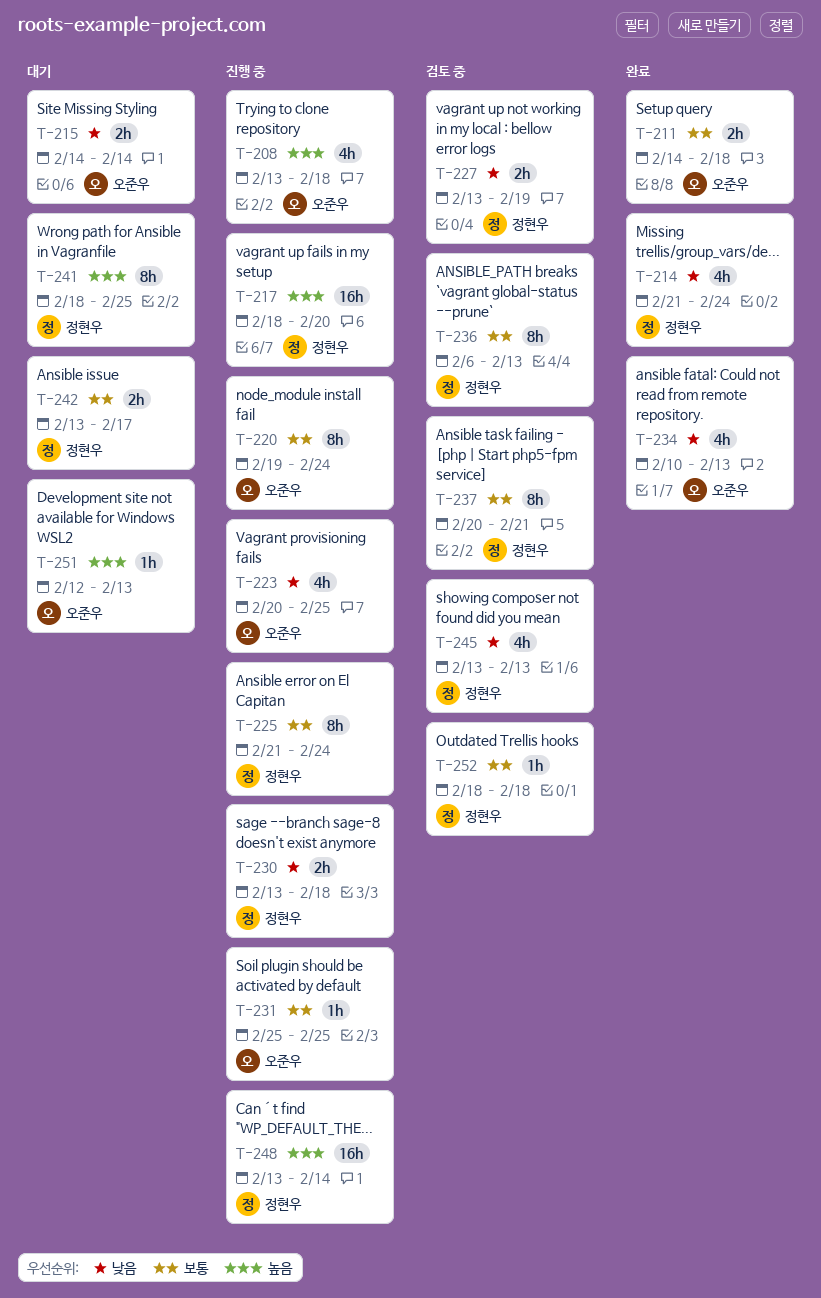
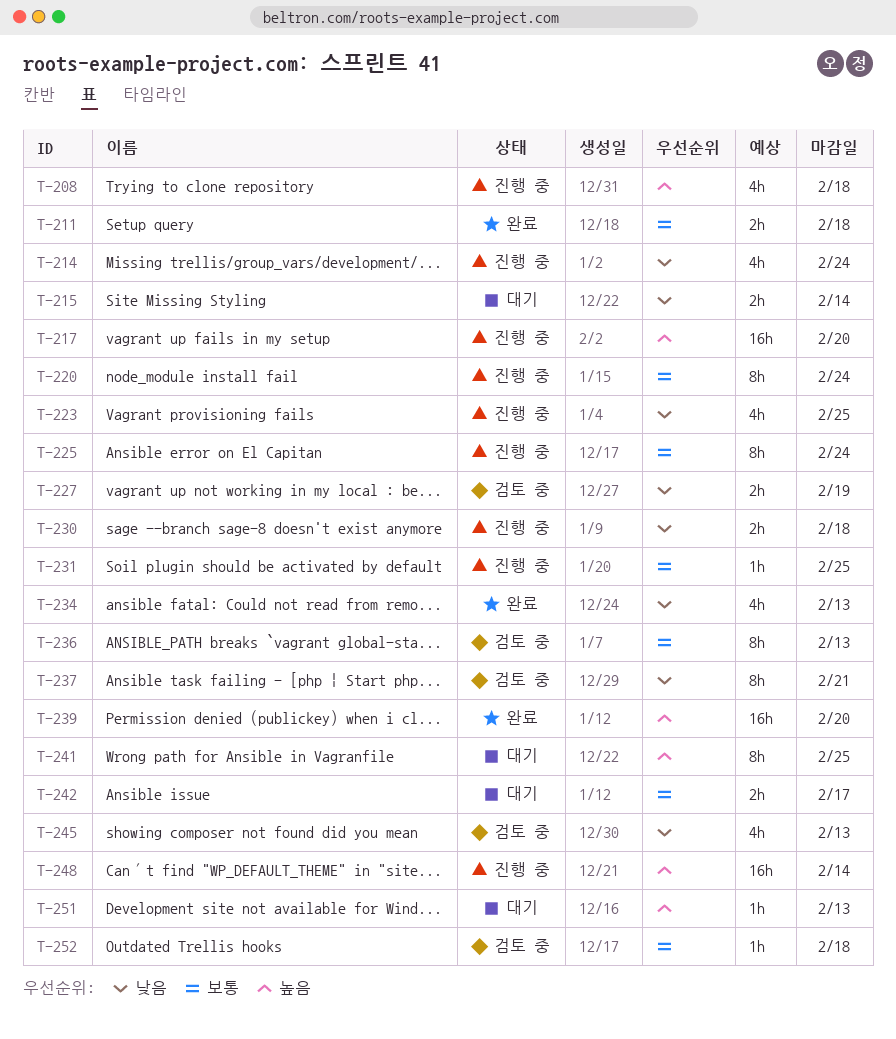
T-214, status: 완료 -> 진행 중
T-237, priority: 보통 -> 낮음
T-239: none -> present

